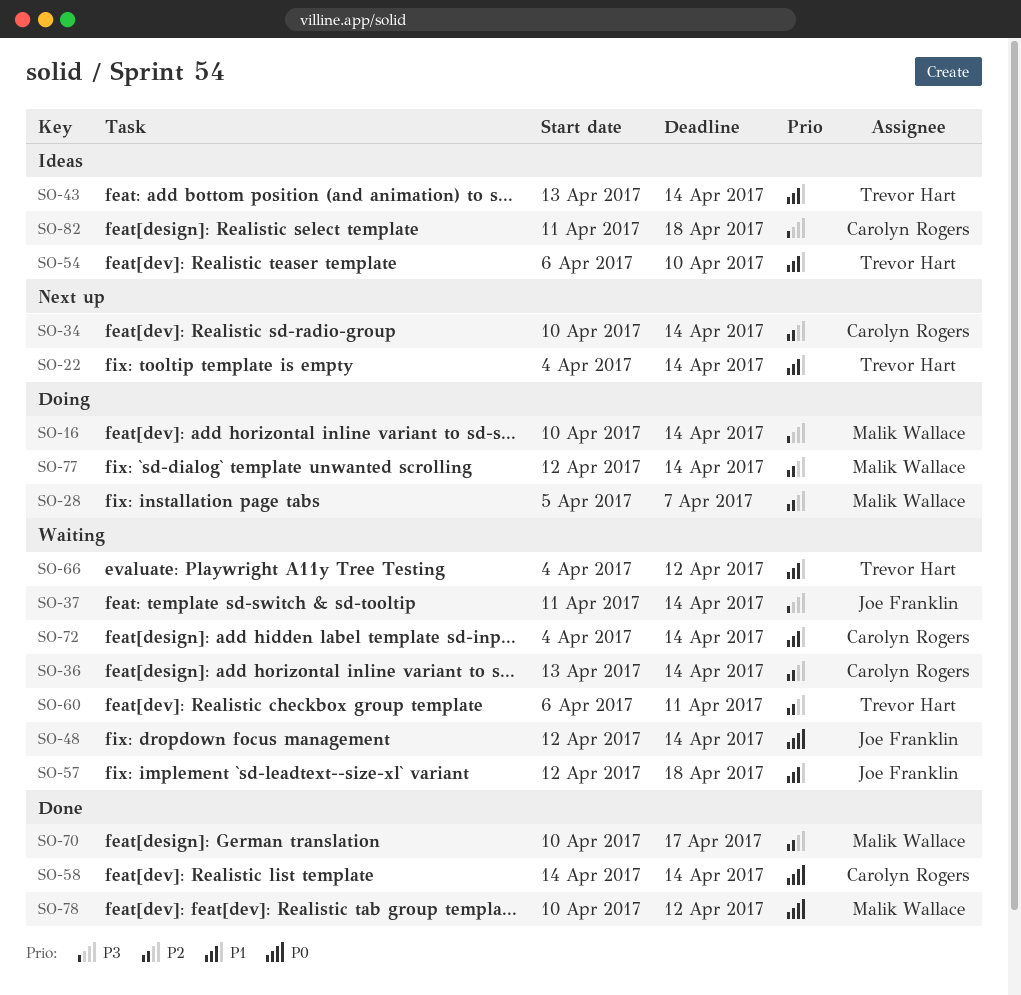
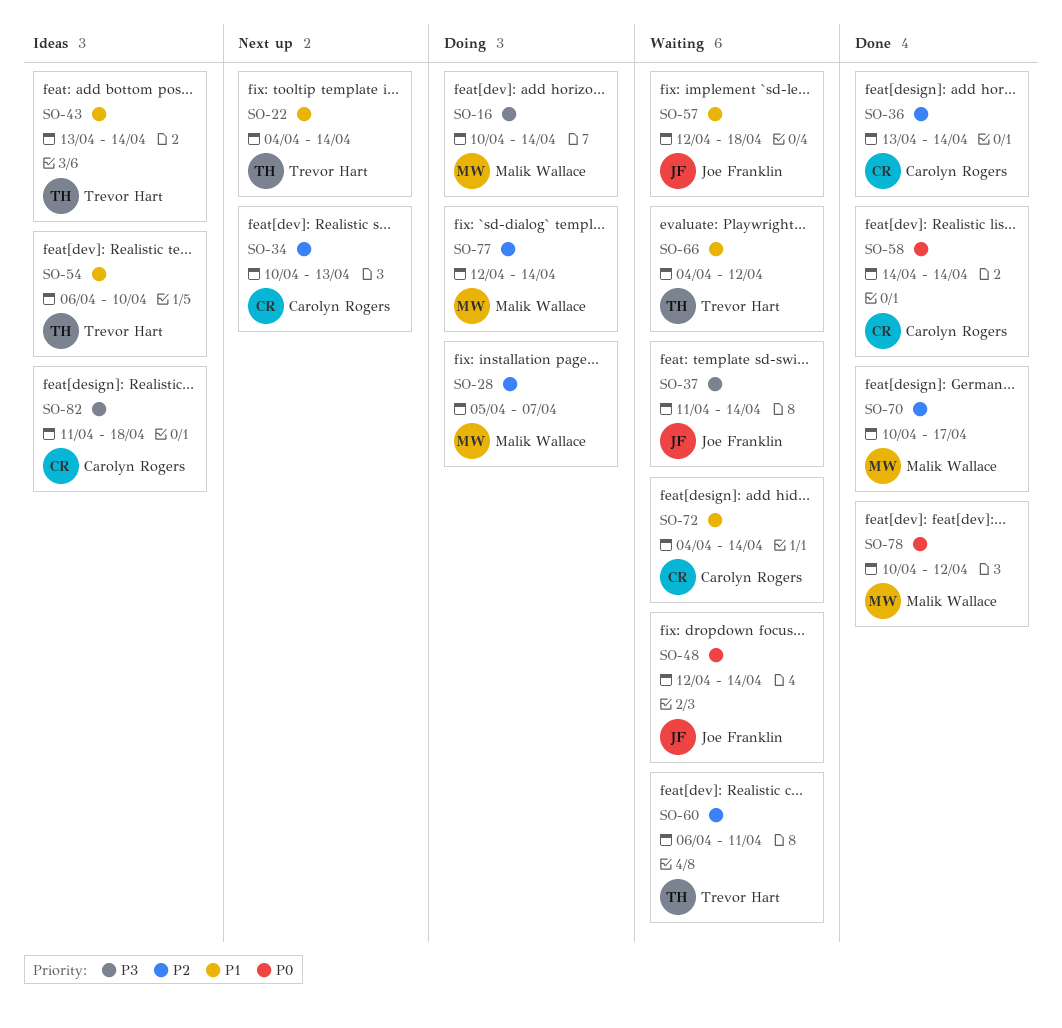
SO-34, due: Apr 14 -> Apr 13
SO-36, status: Waiting -> Done

